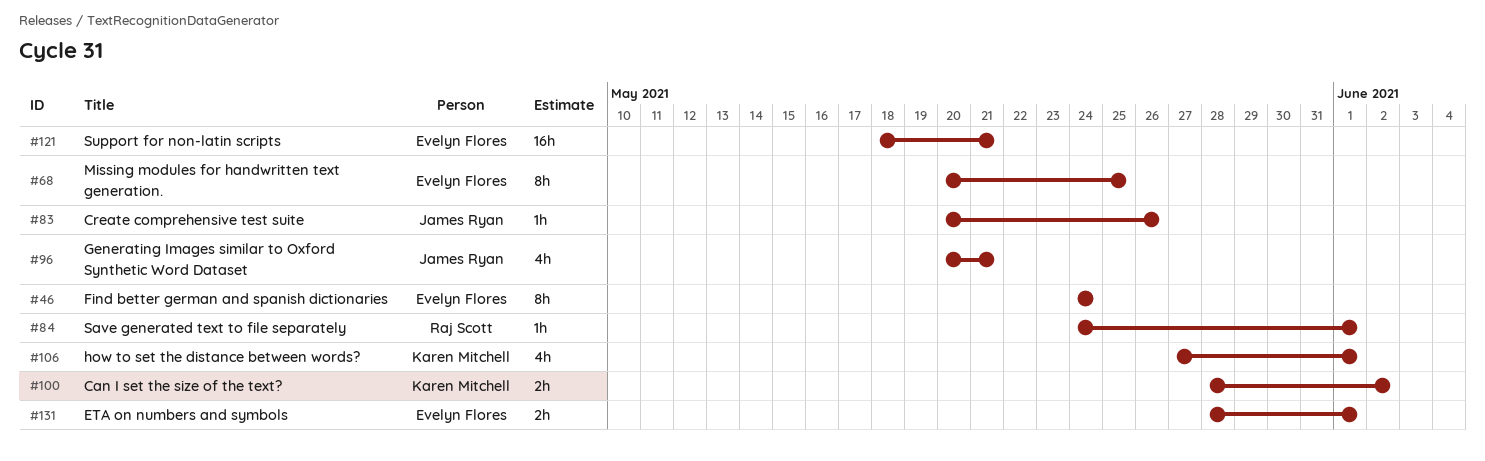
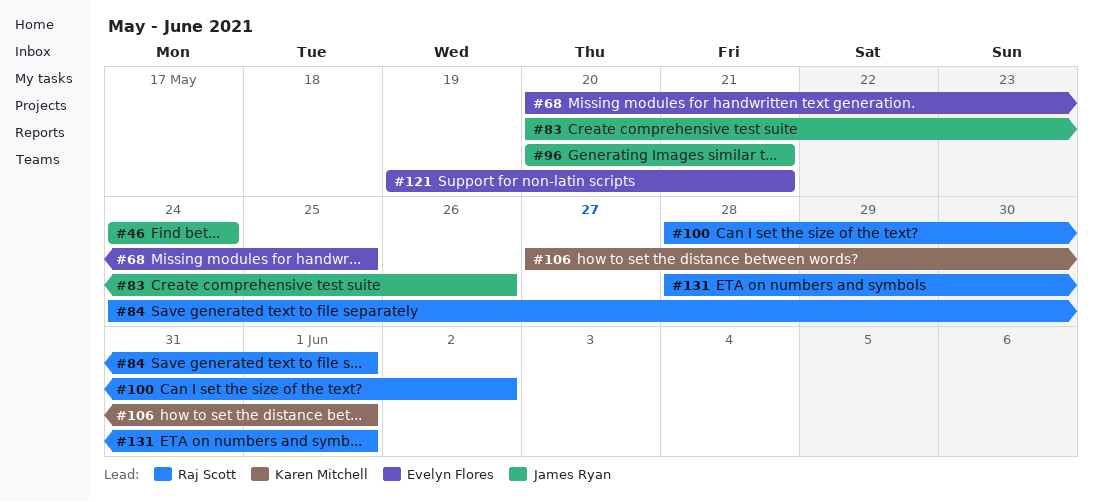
#46, owner: Evelyn Flores -> James Ryan
#100, owner: Karen Mitchell -> Raj Scott
#121, start: May 18 -> May 19
#131, owner: Evelyn Flores -> Raj Scott

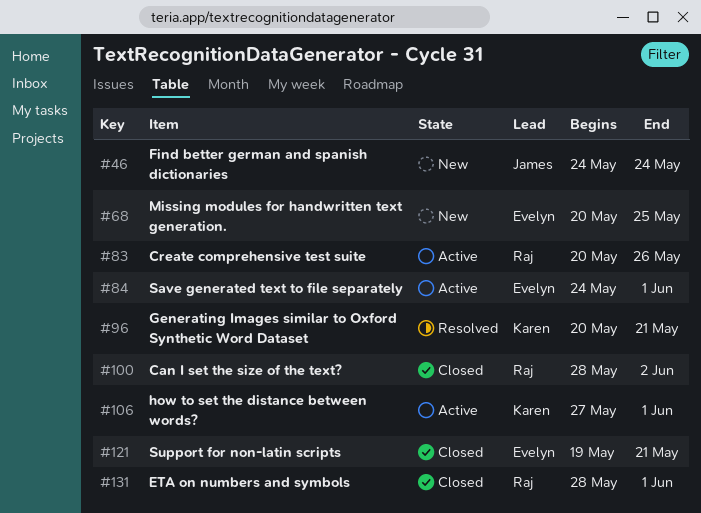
#83, owner: James Ryan -> Raj Scott
#84, owner: Raj Scott -> Evelyn Flores
#96, owner: James Ryan -> Karen Mitchell

